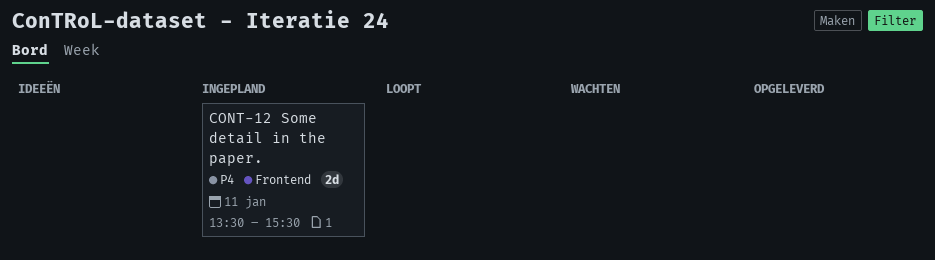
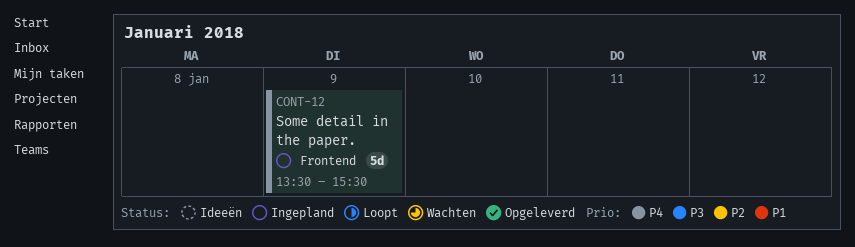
CONT-12, estimate: 2d -> 5d
CONT-12, day: Jan 11 -> Jan 9

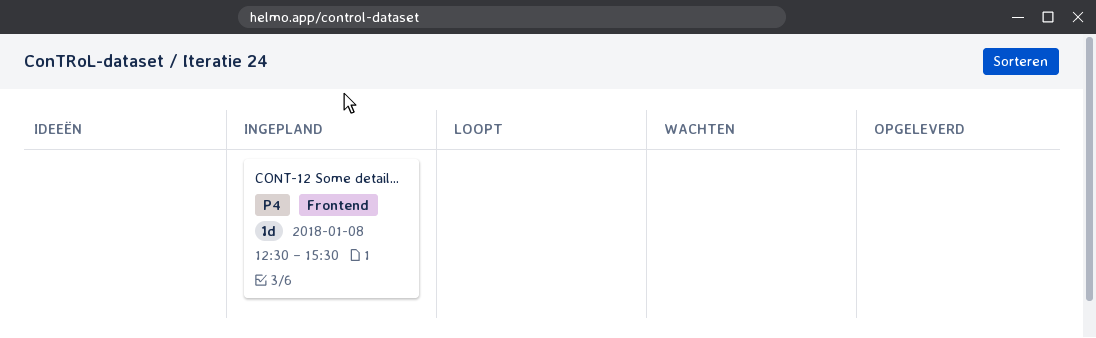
CONT-12, estimate: 5d -> 1d
CONT-12, day: Jan 9 -> Jan 8
CONT-12, begins: 13:30 -> 12:30

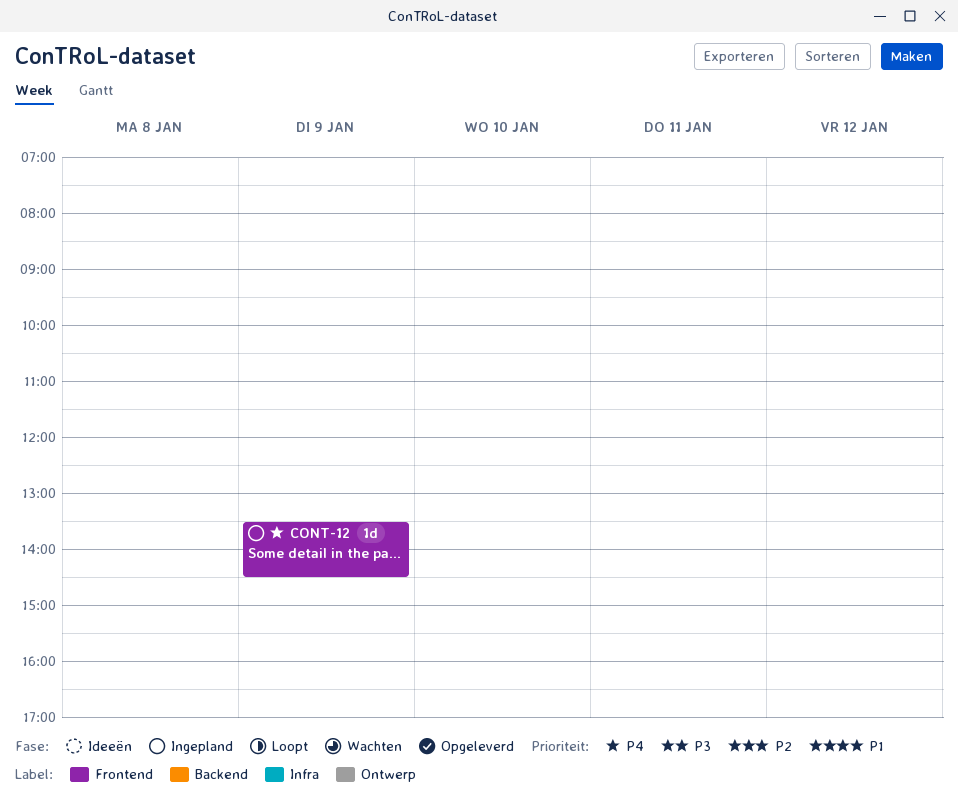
CONT-12, day: Jan 8 -> Jan 9
CONT-12, begins: 12:30 -> 13:30
CONT-12, ends: 15:30 -> 14:30

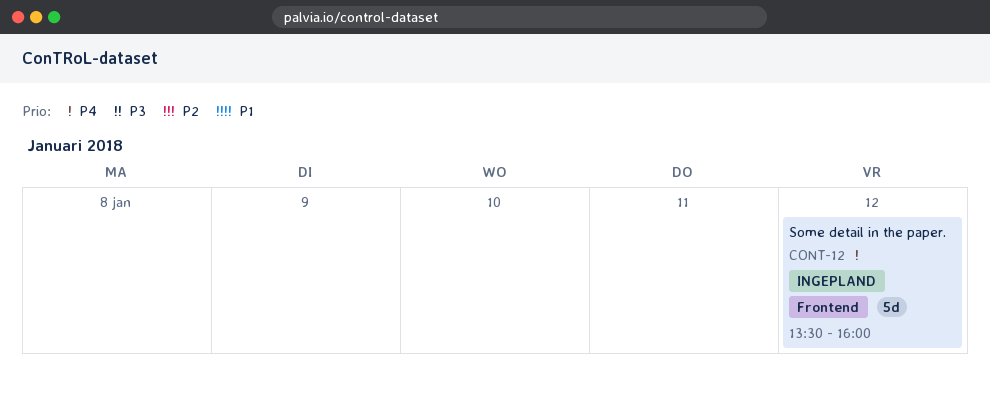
CONT-12, estimate: 1d -> 5d
CONT-12, day: Jan 9 -> Jan 12
CONT-12, ends: 14:30 -> 16:00

